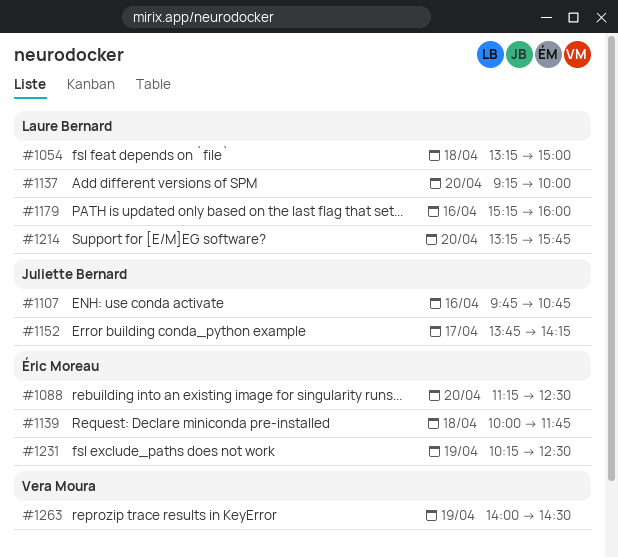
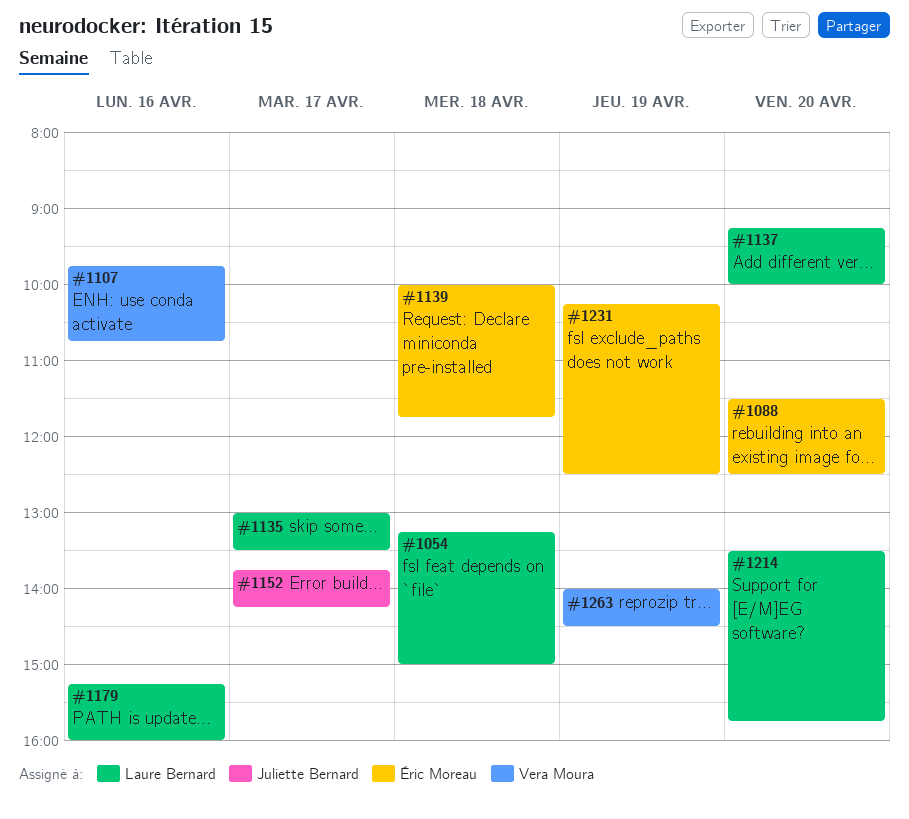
#1088, begins: 11:15 -> 11:30
#1107, owner: Juliette Bernard -> Vera Moura
#1135: none -> present
#1214, begins: 13:15 -> 13:30

